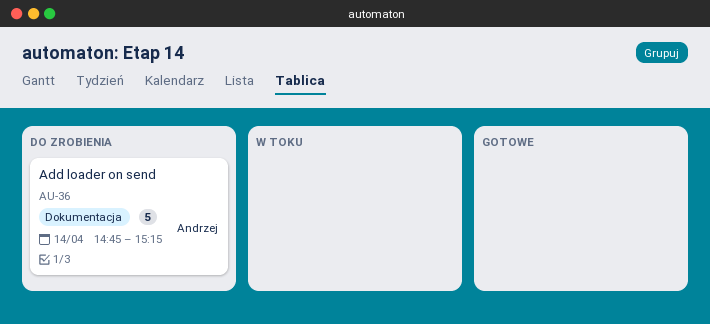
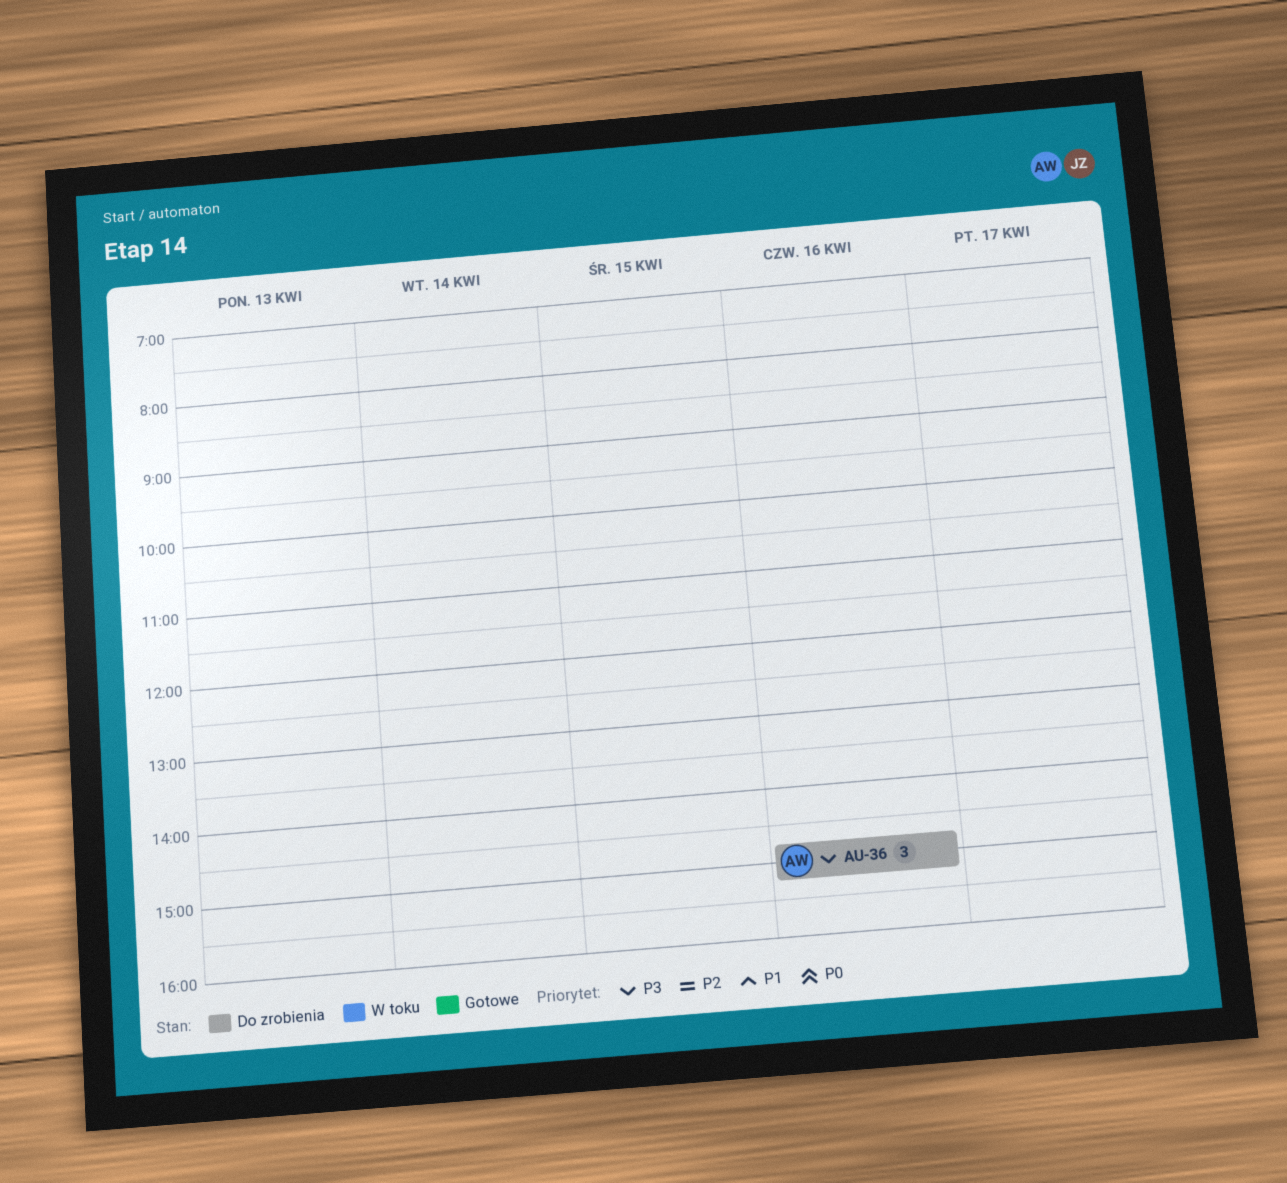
AU-36, estimate: 5 -> 3
AU-36, day: Apr 14 -> Apr 16

